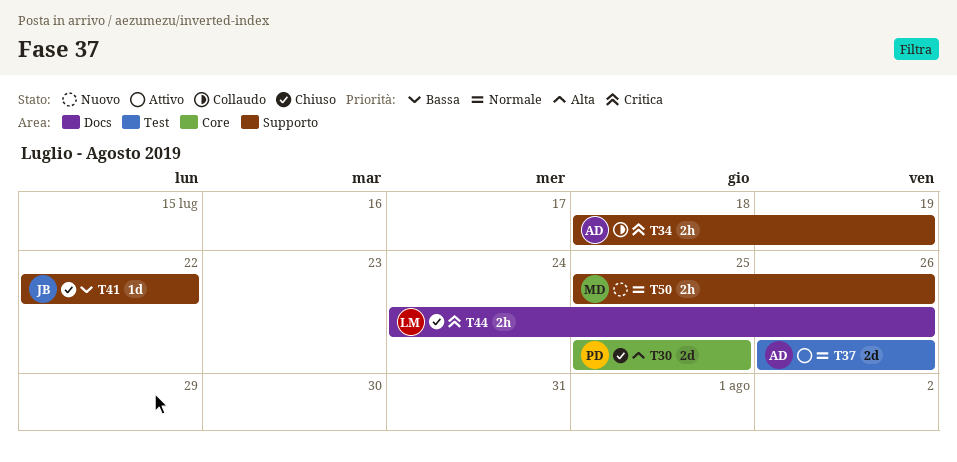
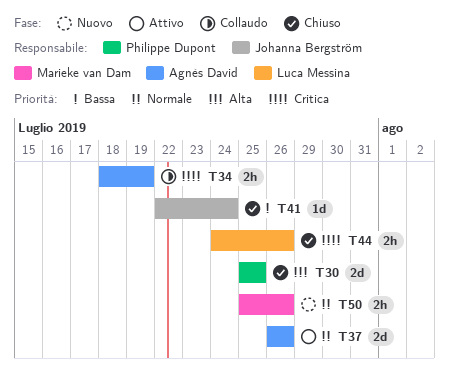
T41, due: Jul 22 -> Jul 24

